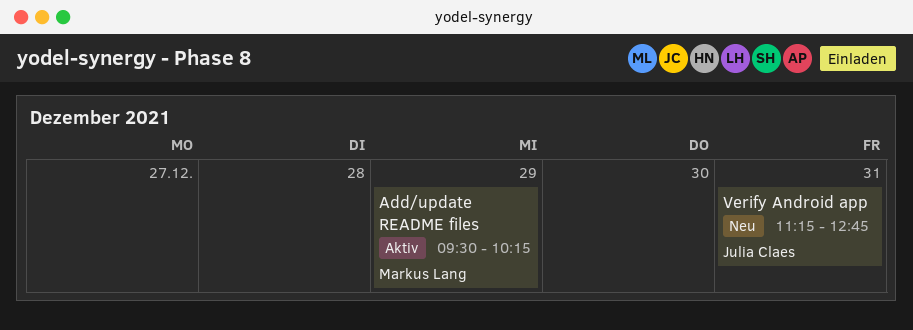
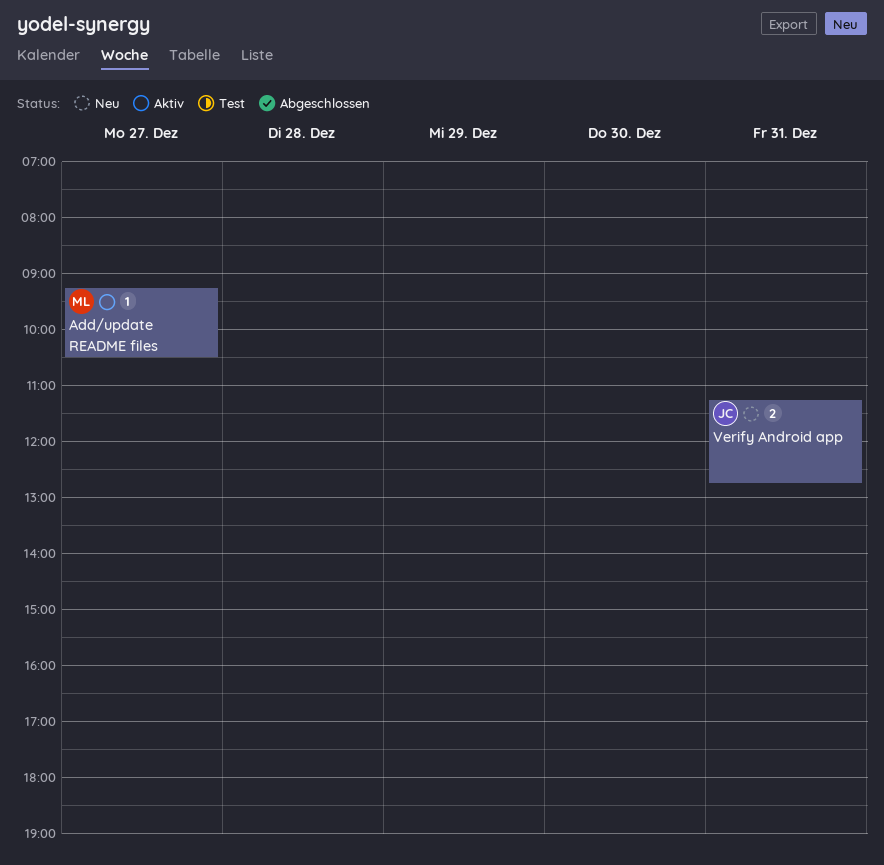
Add/update README files, day: Dec 29 -> Dec 27
Add/update README files, begins: 09:30 -> 09:15
Add/update README files, ends: 10:15 -> 10:30

